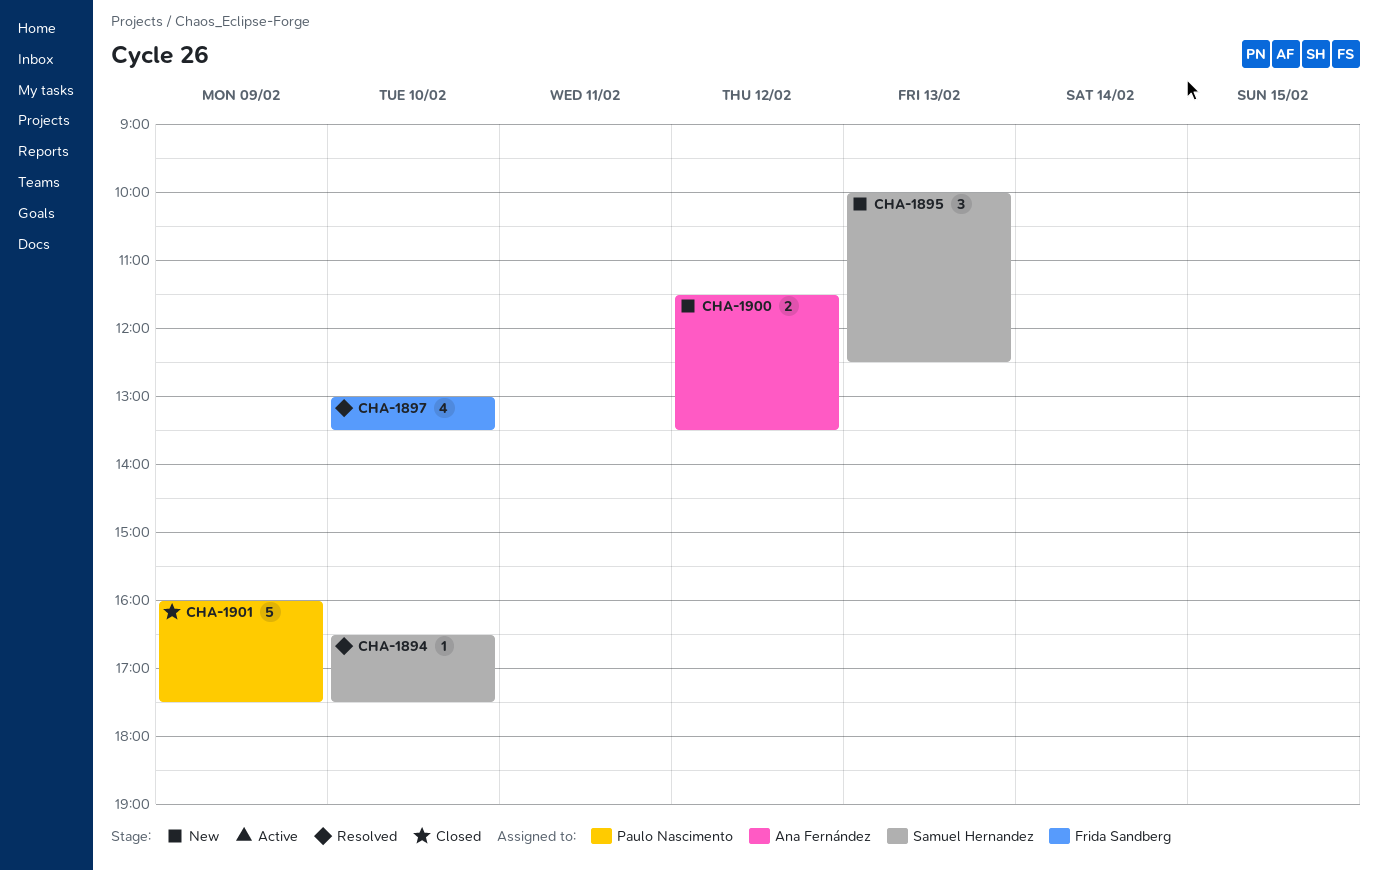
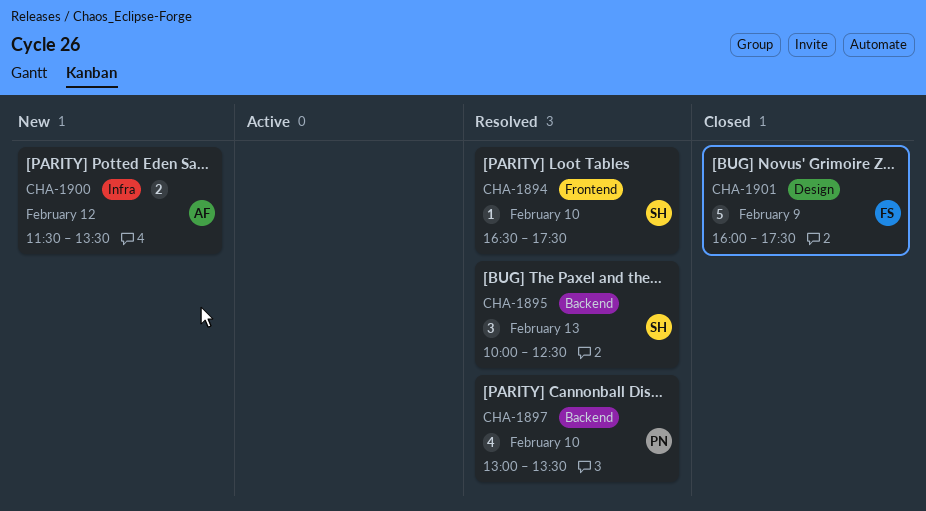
CHA-1895, status: New -> Resolved
CHA-1897, owner: Frida Sandberg -> Paulo Nascimento
CHA-1901, owner: Paulo Nascimento -> Frida Sandberg

